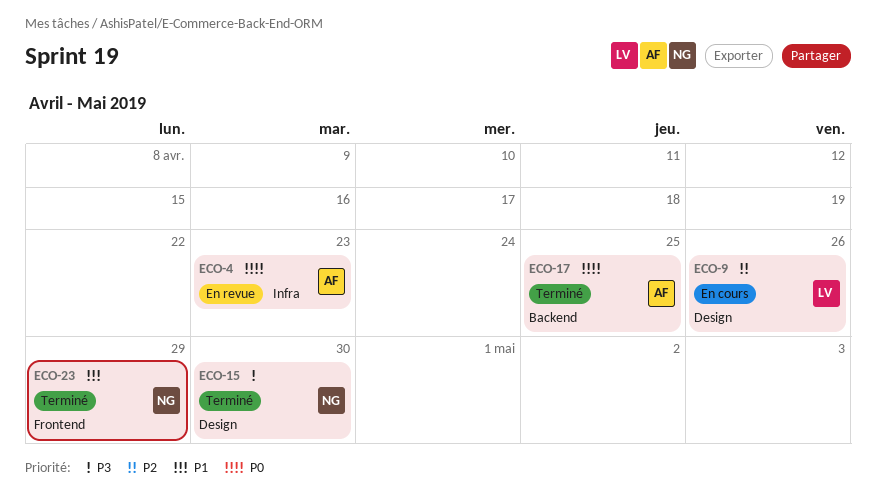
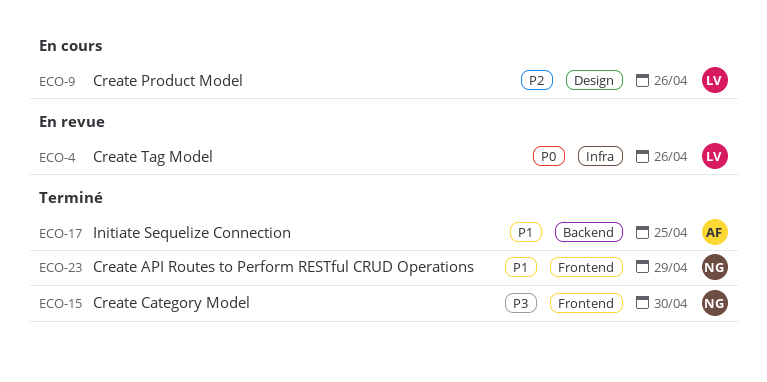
ECO-4, owner: AF -> LV
ECO-4, due: Apr 23 -> Apr 26
ECO-15, label: Design -> Frontend
ECO-17, priority: P0 -> P1

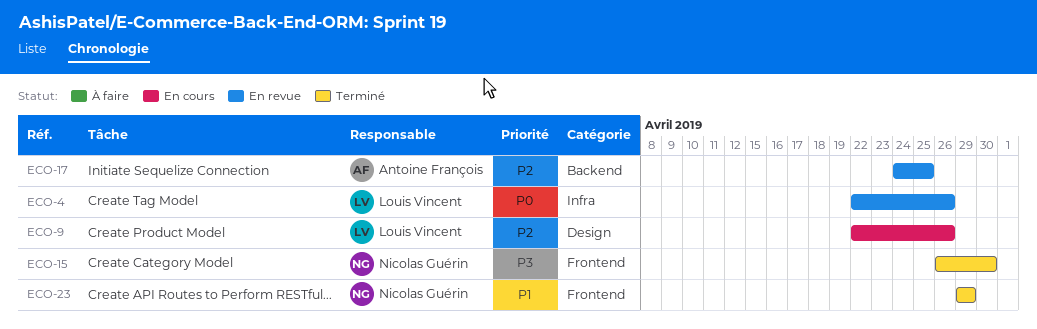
ECO-17, status: Terminé -> En revue
ECO-17, priority: P1 -> P2

